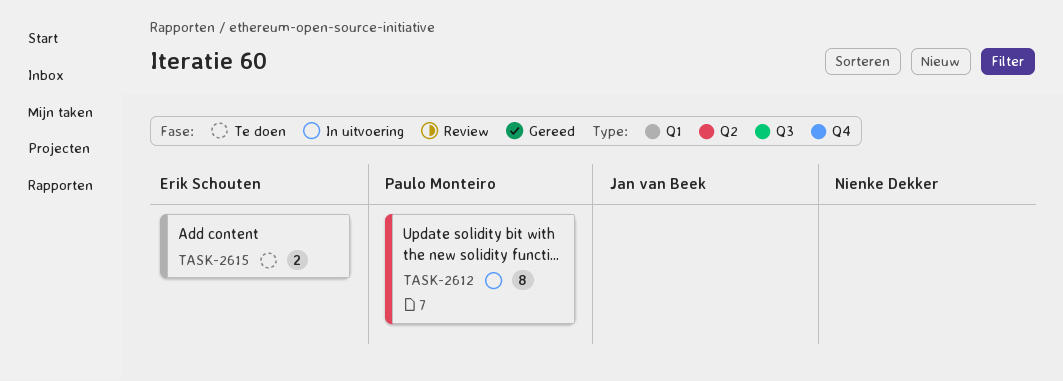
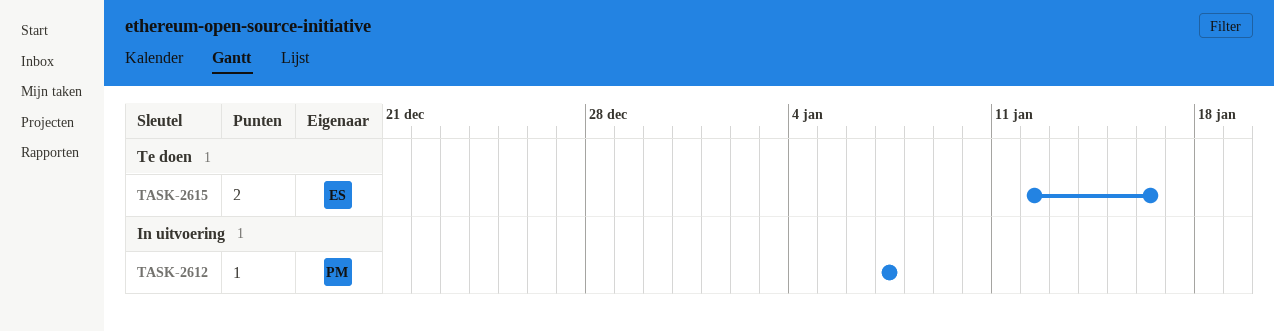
TASK-2612, estimate: 8 -> 1

